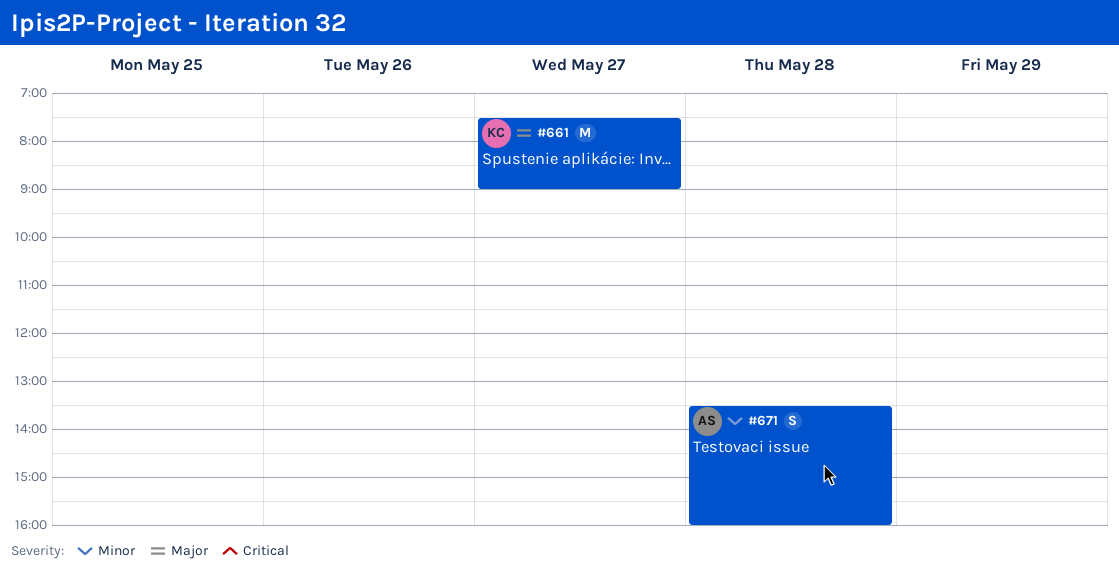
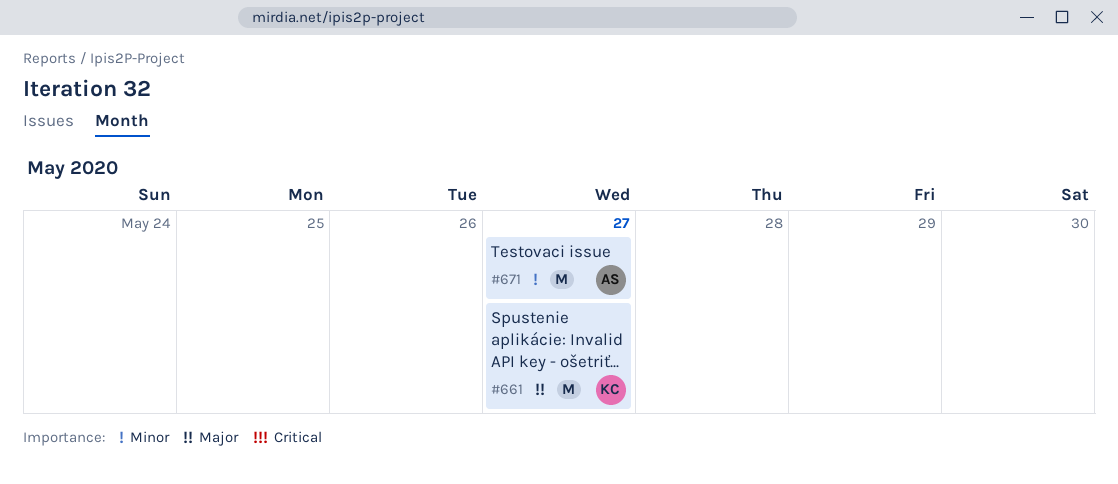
#671, estimate: S -> M
#671, day: May 28 -> May 27

